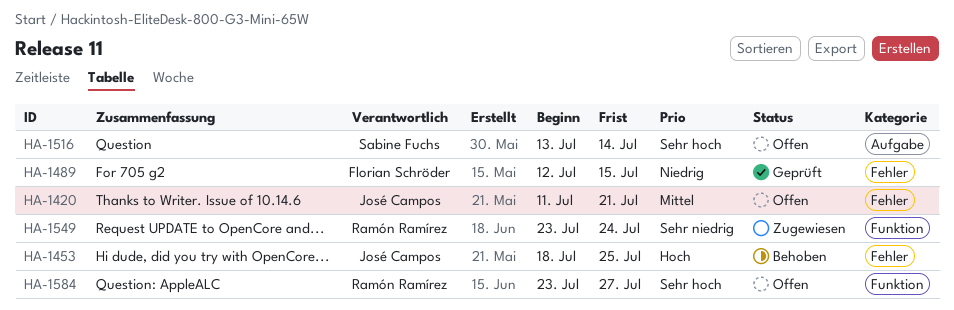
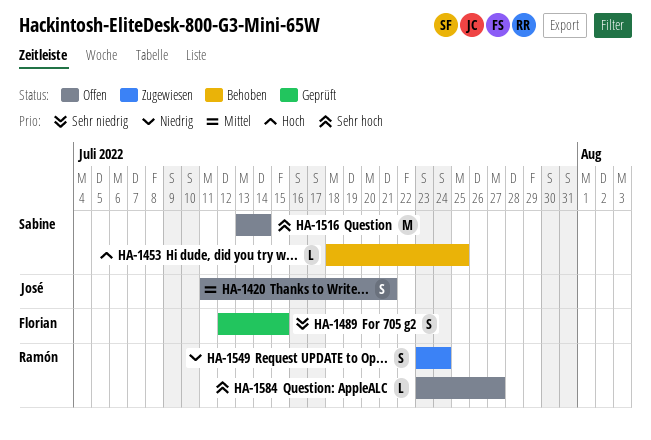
HA-1453, owner: José Campos -> Sabine Fuchs
HA-1489, priority: Niedrig -> Sehr niedrig
HA-1549, priority: Sehr niedrig -> Niedrig

